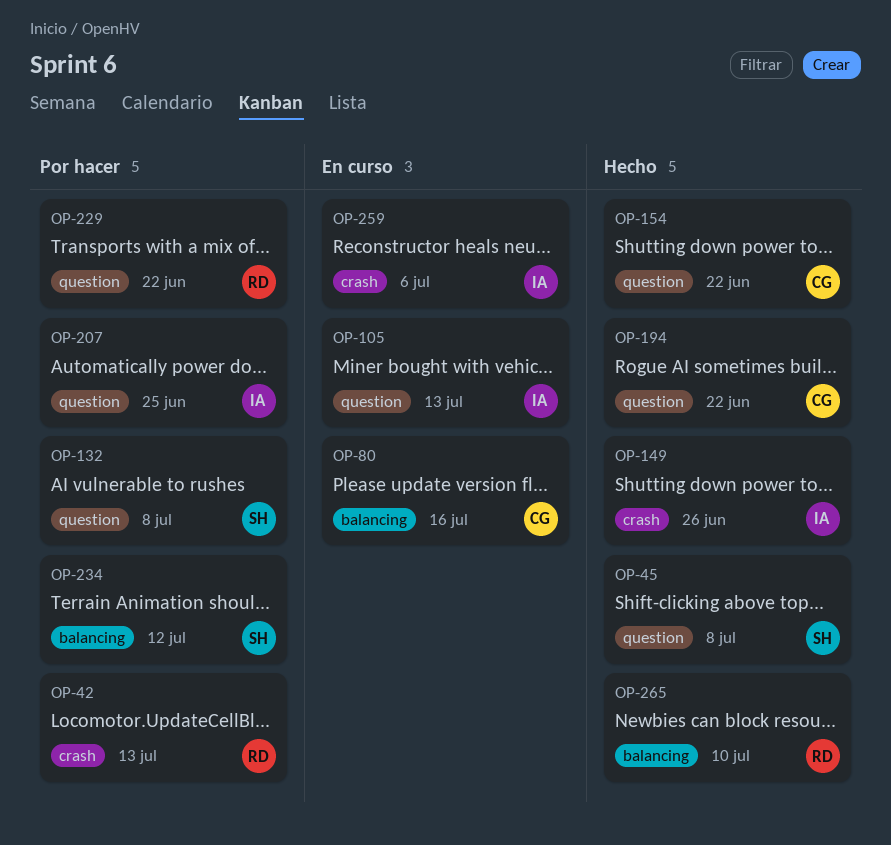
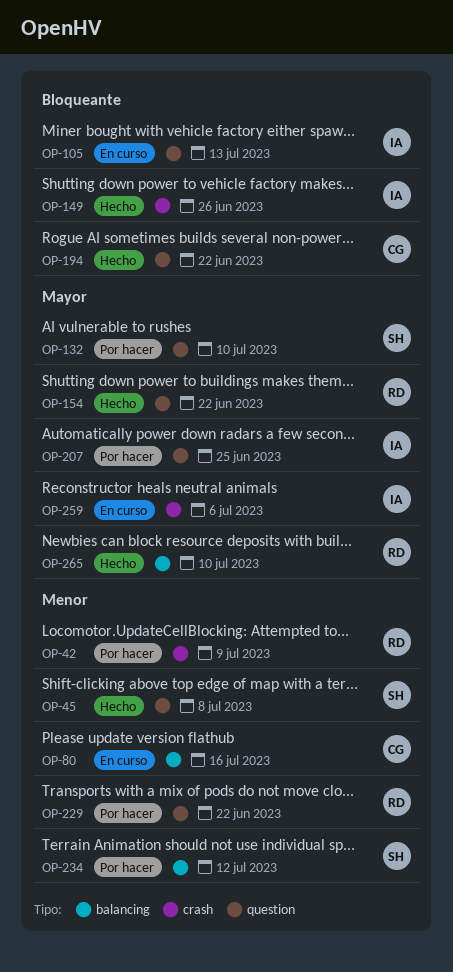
OP-42, due: Jul 13 -> Jul 9
OP-132, due: Jul 8 -> Jul 10
OP-154, owner: CG -> RD

